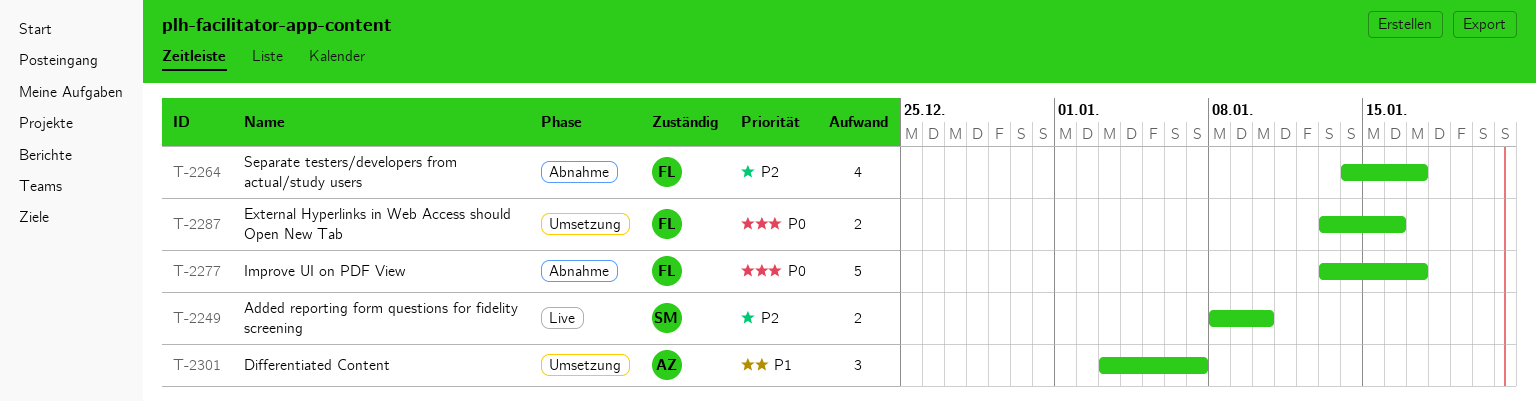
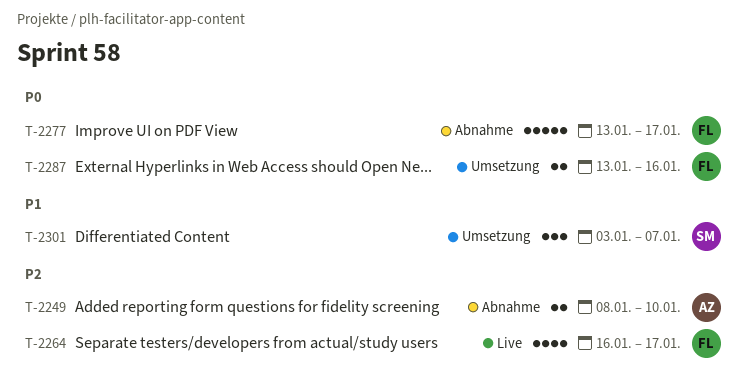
T-2249, status: Live -> Abnahme
T-2249, owner: SM -> AZ
T-2264, status: Abnahme -> Live
T-2264, start: Jan 14 -> Jan 16
T-2301, owner: AZ -> SM

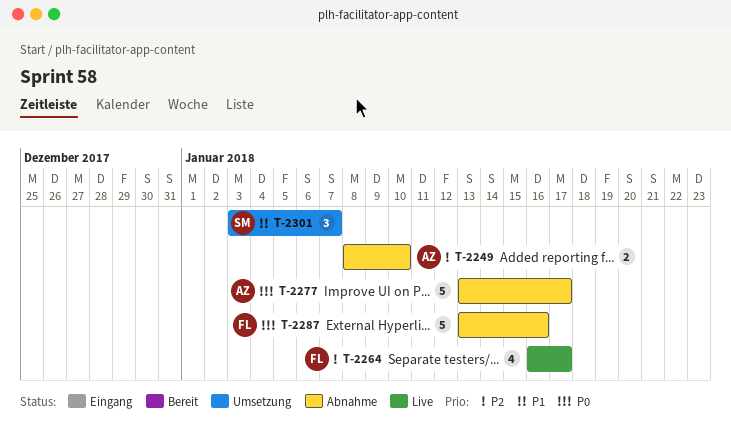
T-2277, owner: FL -> AZ
T-2287, status: Umsetzung -> Abnahme
T-2287, estimate: 2 -> 5

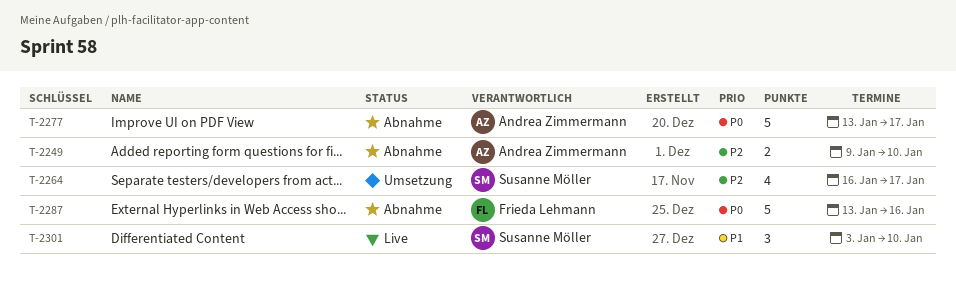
T-2249, start: Jan 8 -> Jan 9
T-2264, status: Live -> Umsetzung
T-2264, owner: Frieda Lehmann -> Susanne Möller
T-2301, status: Umsetzung -> Live
T-2301, due: Jan 7 -> Jan 10

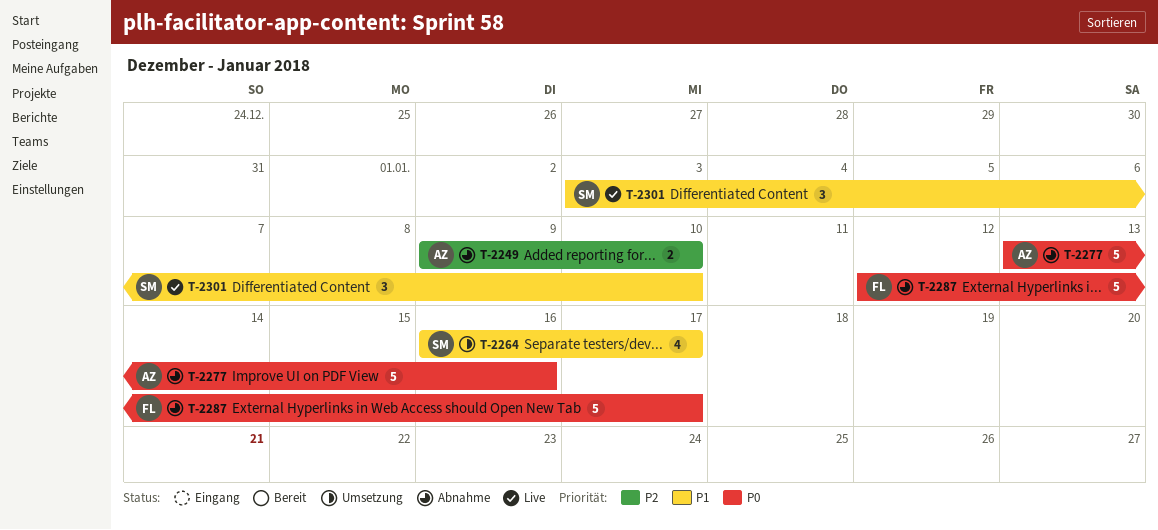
T-2264, priority: P2 -> P1
T-2277, due: Jan 17 -> Jan 16
T-2287, start: Jan 13 -> Jan 12
T-2287, due: Jan 16 -> Jan 17

